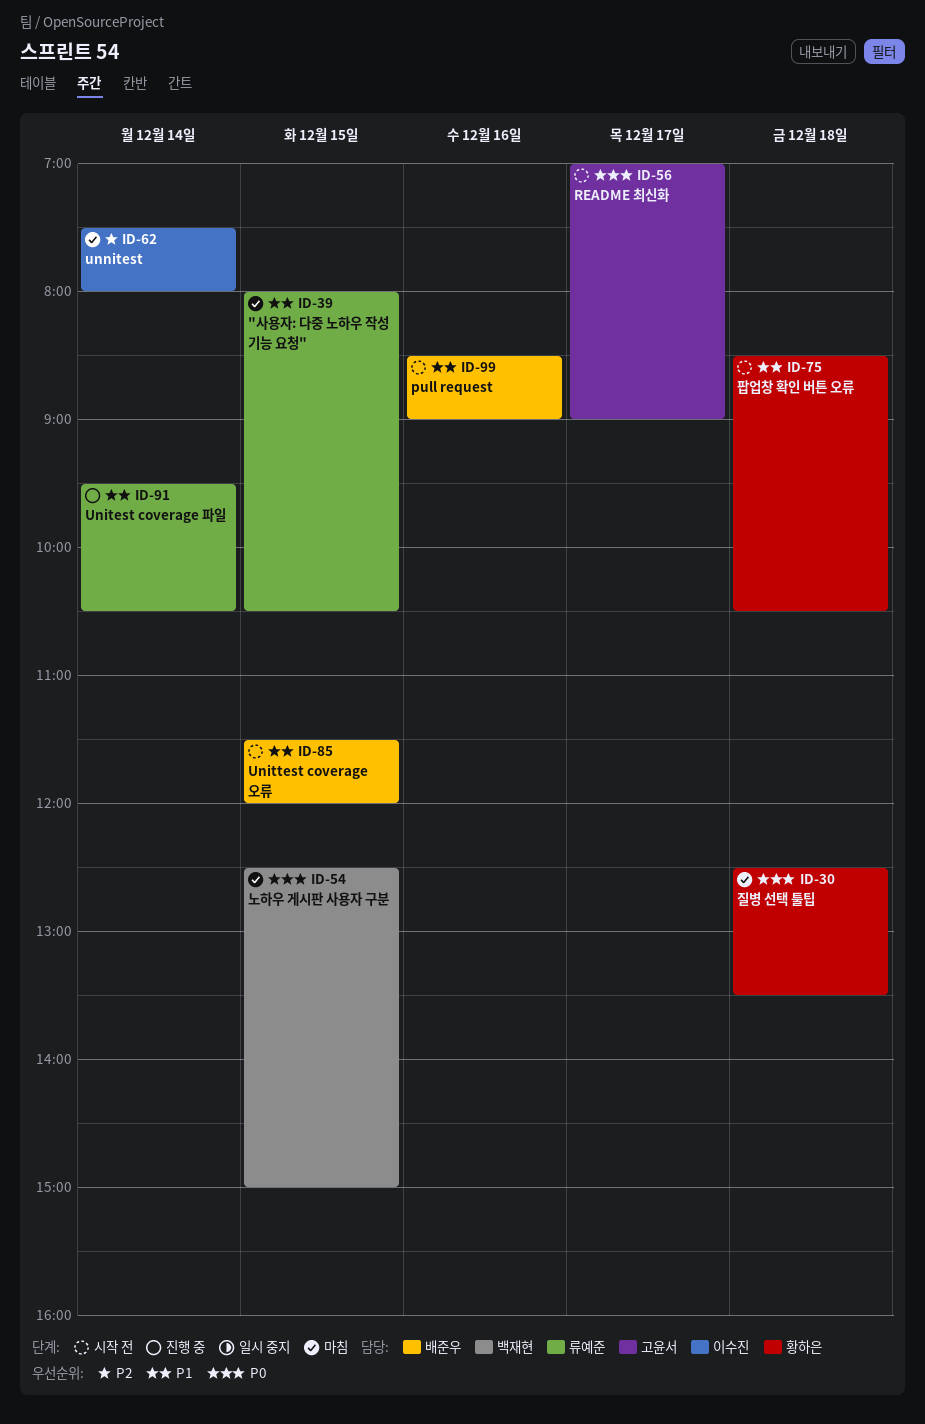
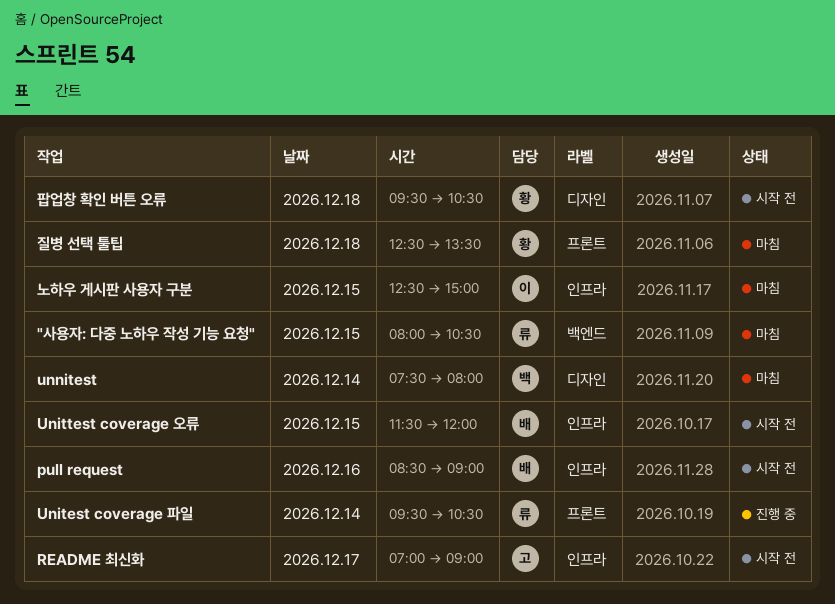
unnitest, owner: 이수진 -> 백재현
노하우 게시판 사용자 구분, owner: 백재현 -> 이수진
팝업창 확인 버튼 오류, begins: 08:30 -> 09:30

